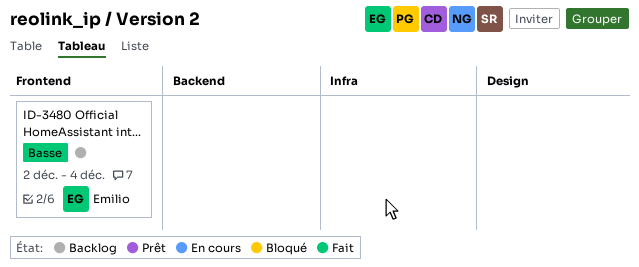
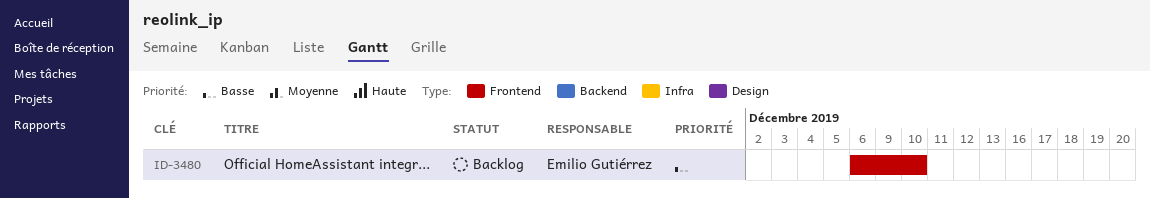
ID-3480, start: Dec 2 -> Dec 6
ID-3480, due: Dec 4 -> Dec 10

